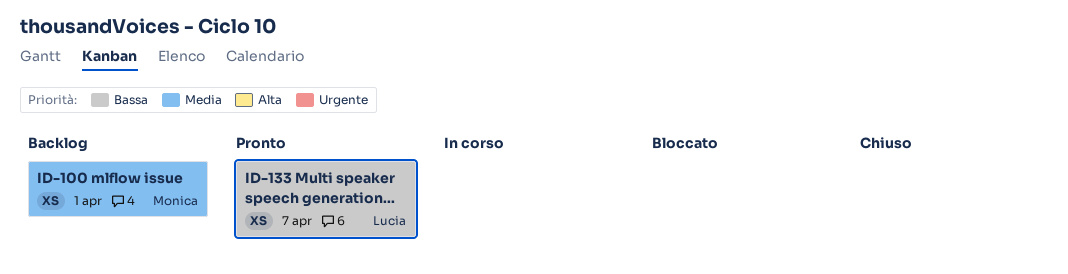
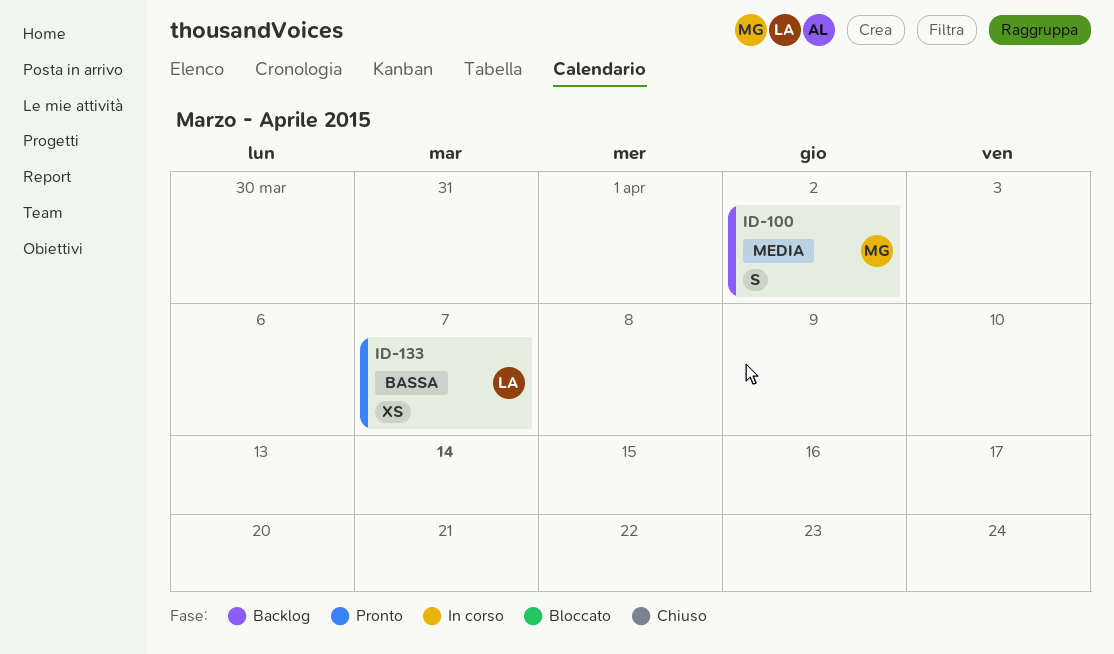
ID-100, estimate: XS -> S
ID-100, due: Apr 1 -> Apr 2

